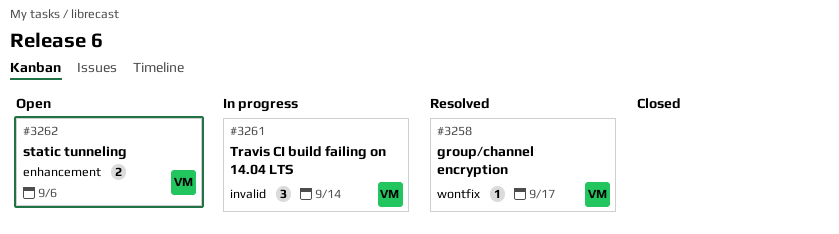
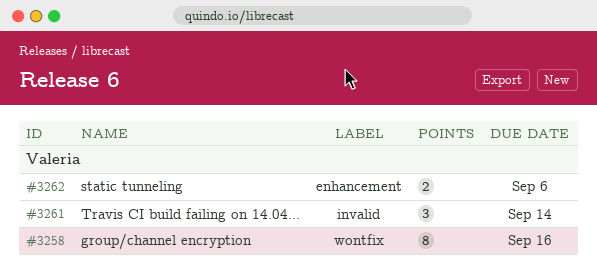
#3258, estimate: 1 -> 8
#3258, due: Sep 17 -> Sep 16

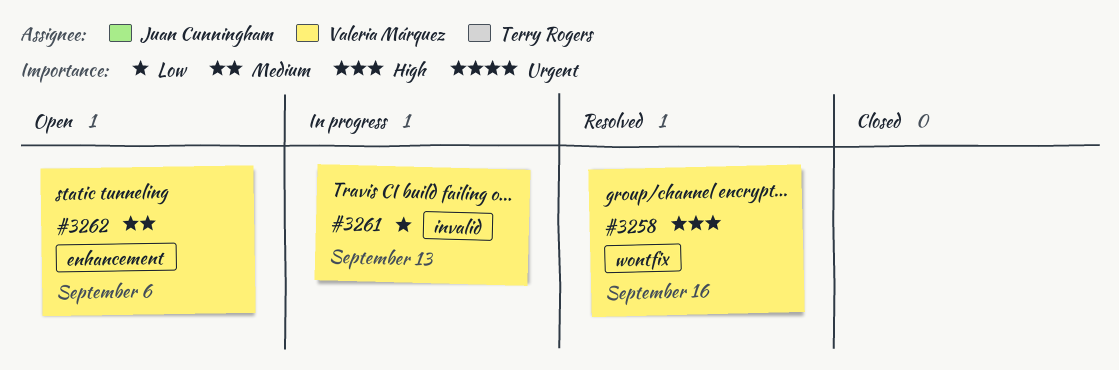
#3261, due: Sep 14 -> Sep 13

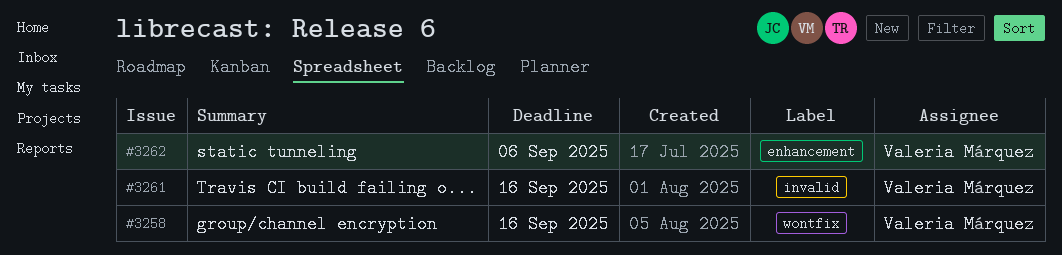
#3261, due: Sep 13 -> Sep 16

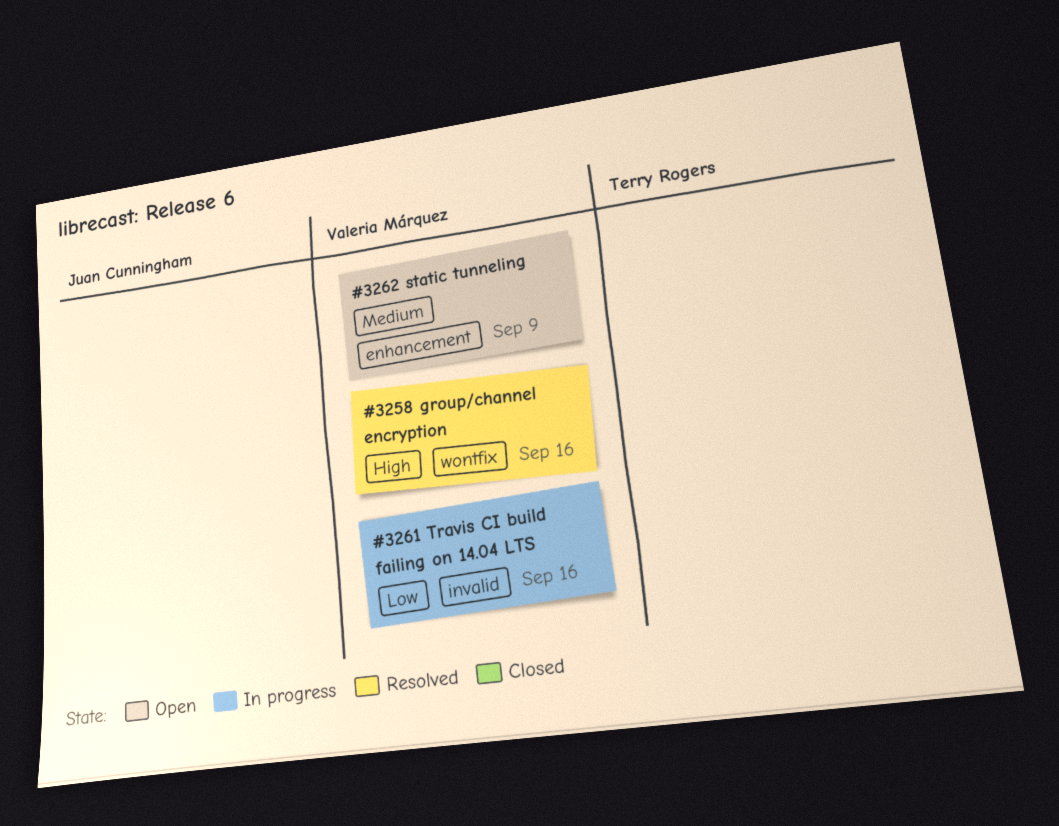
#3262, due: Sep 6 -> Sep 9

